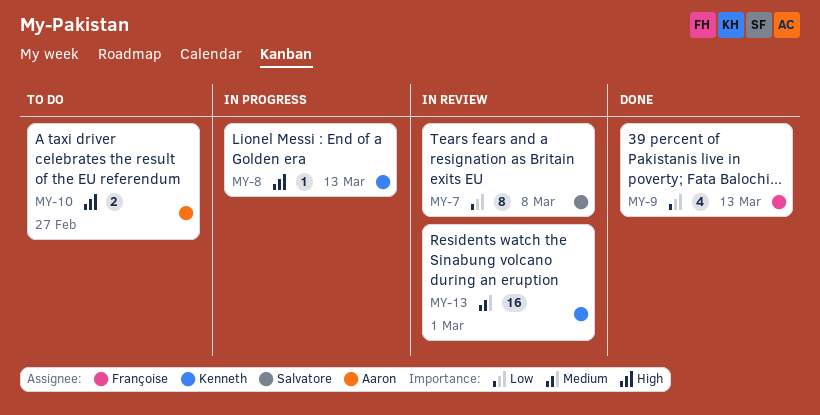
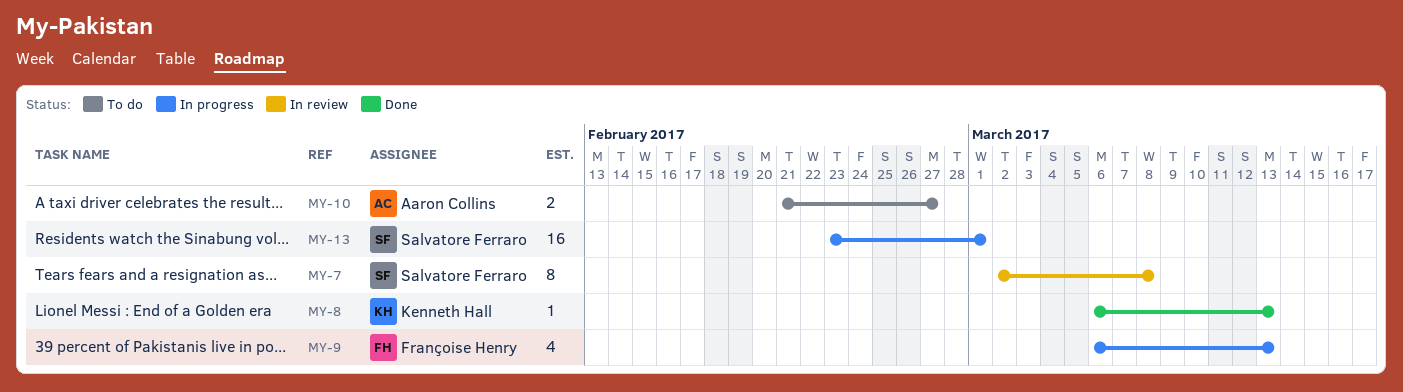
MY-8, status: In progress -> Done
MY-9, status: Done -> In progress
MY-13, status: In review -> In progress
MY-13, owner: Kenneth Hall -> Salvatore Ferraro

